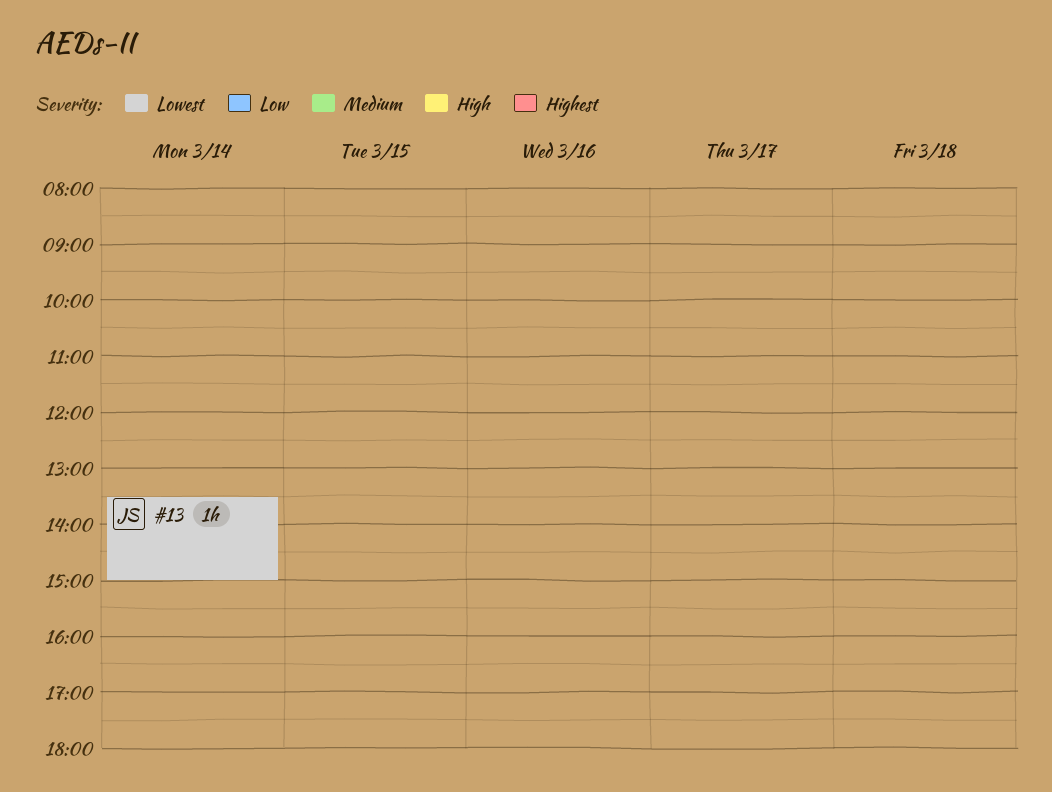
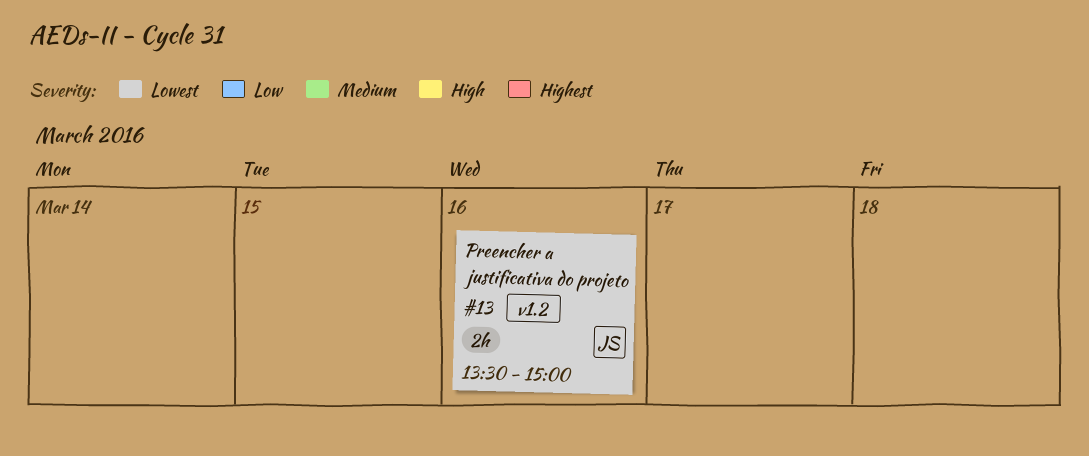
#13, estimate: 1h -> 2h
#13, day: Mar 14 -> Mar 16

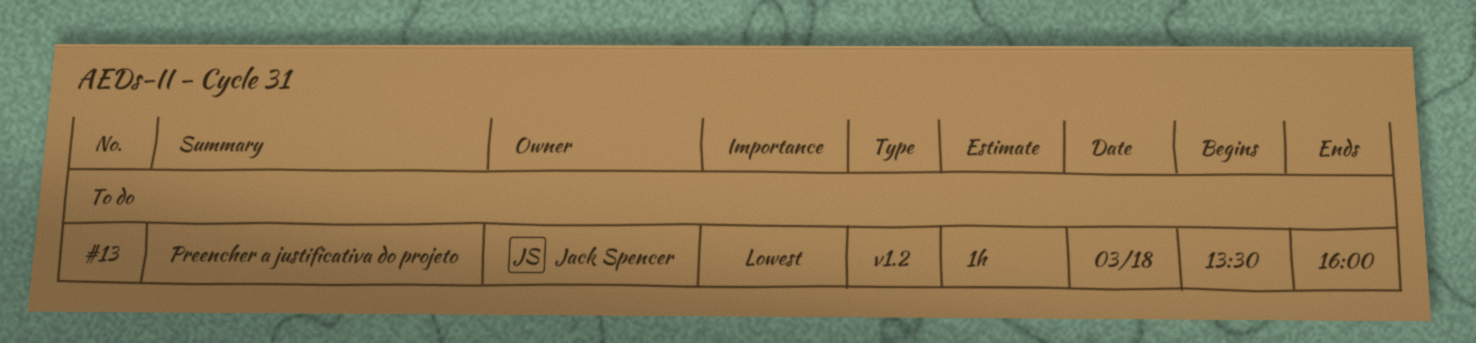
#13, estimate: 2h -> 1h
#13, day: Mar 16 -> Mar 18
#13, ends: 15:00 -> 16:00

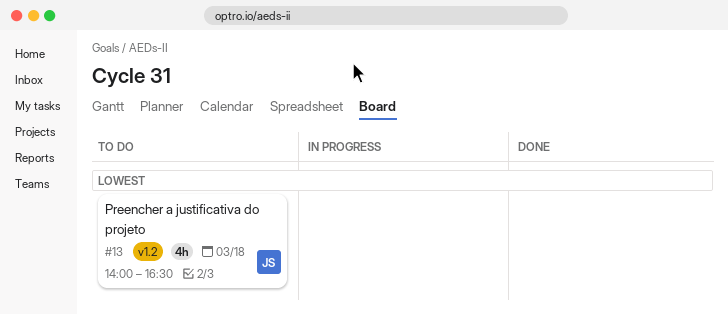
#13, estimate: 1h -> 4h
#13, begins: 13:30 -> 14:00
#13, ends: 16:00 -> 16:30

